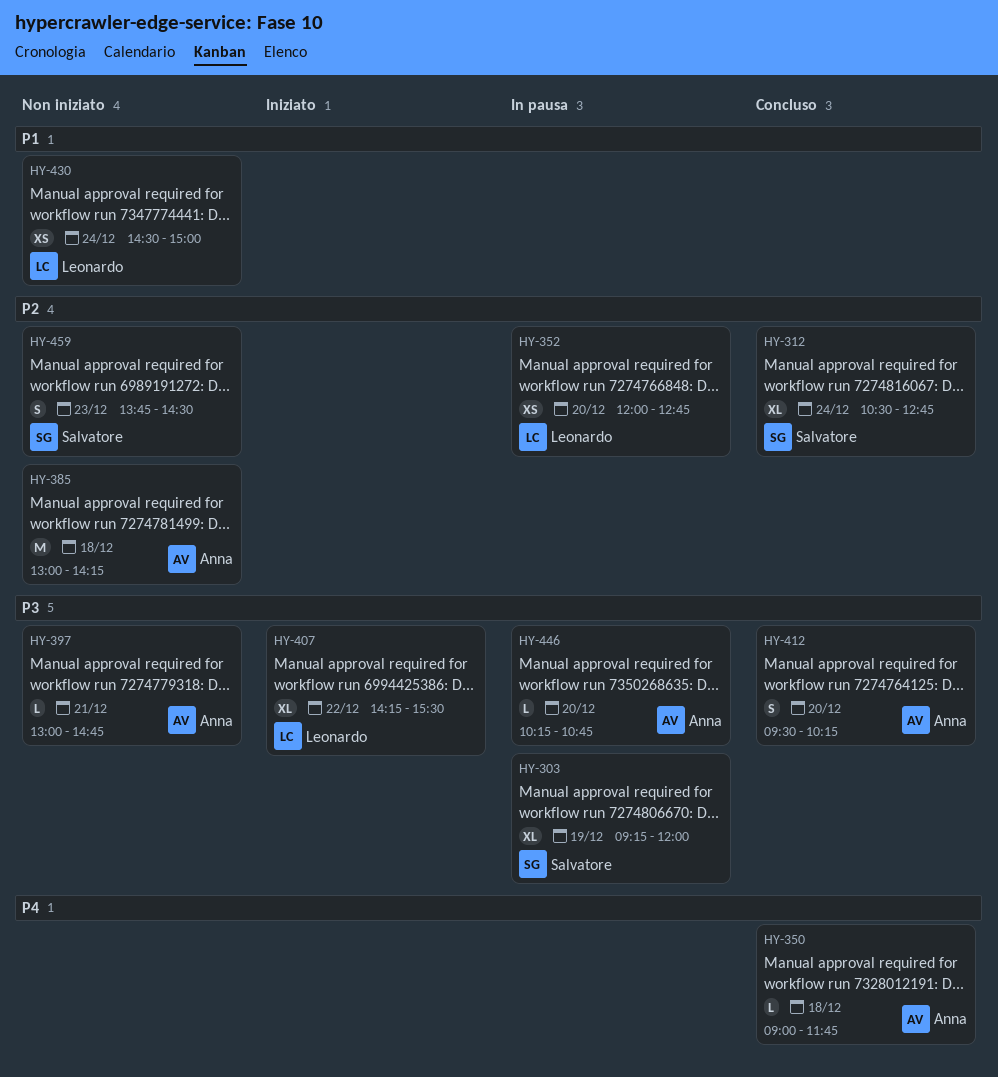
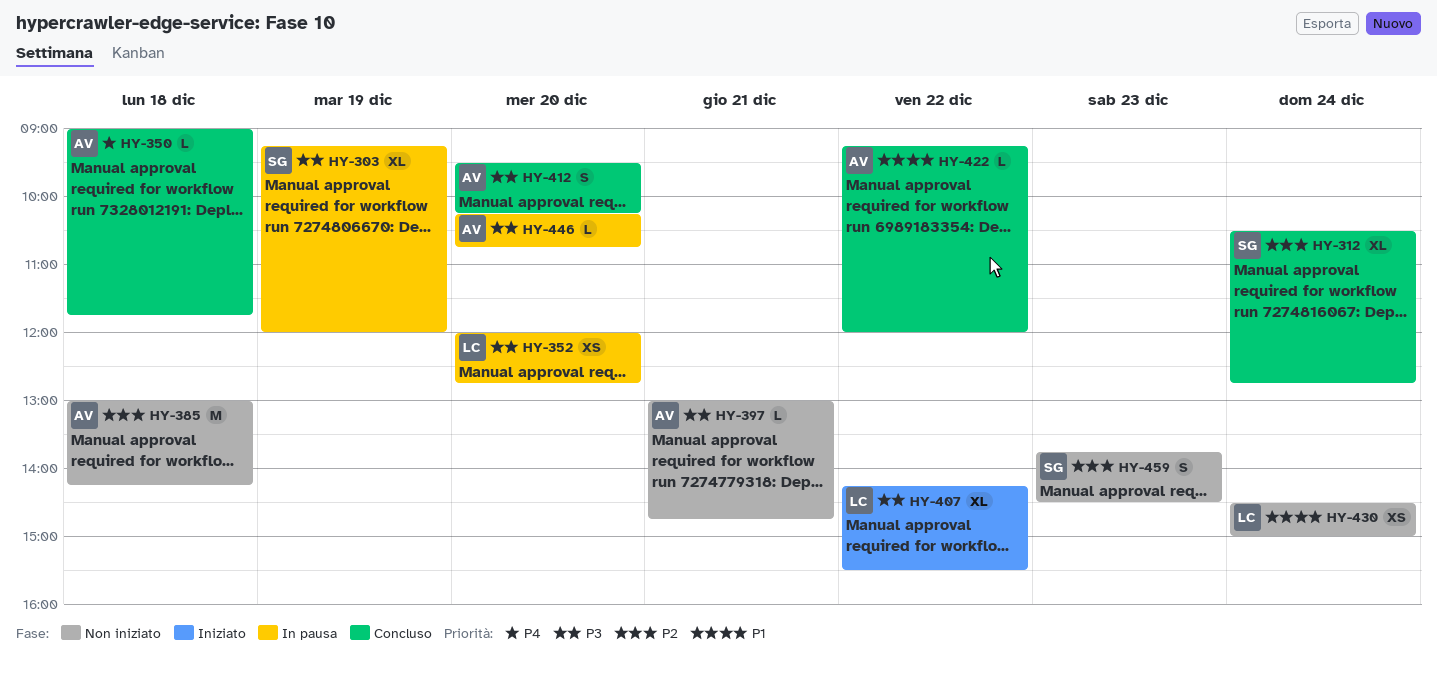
HY-352, priority: P2 -> P3
HY-422: none -> present

